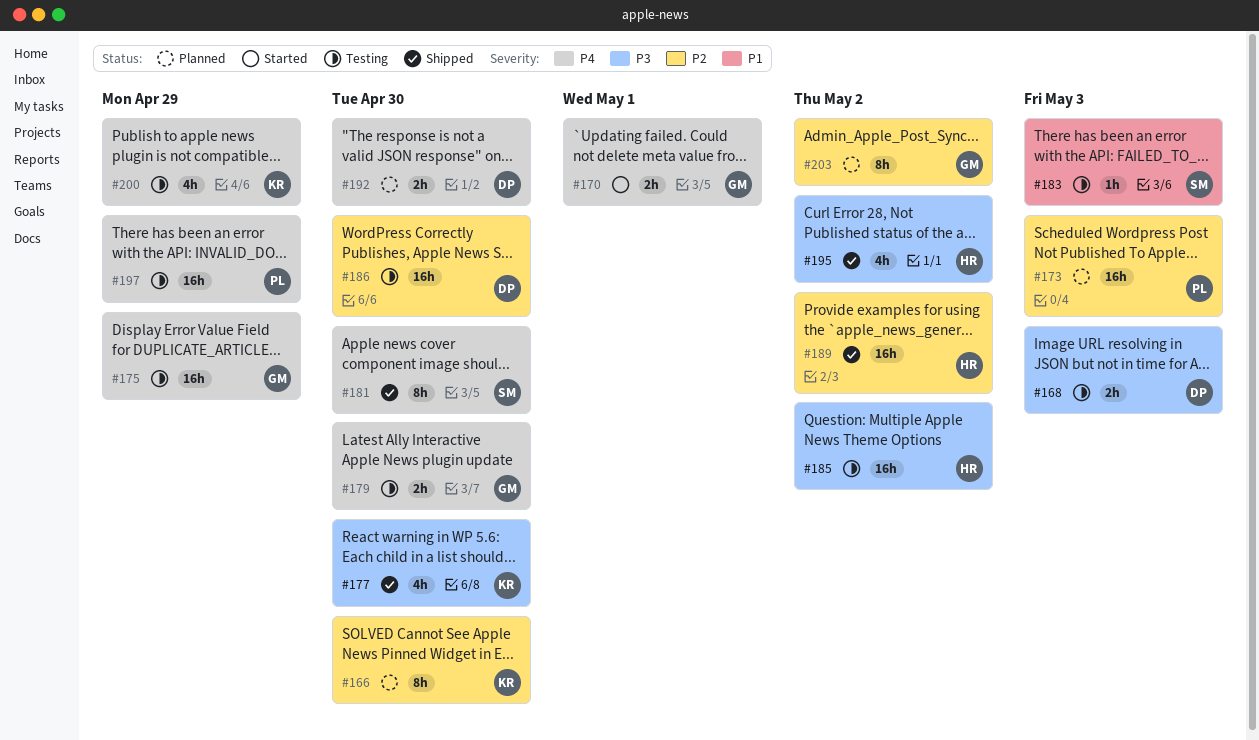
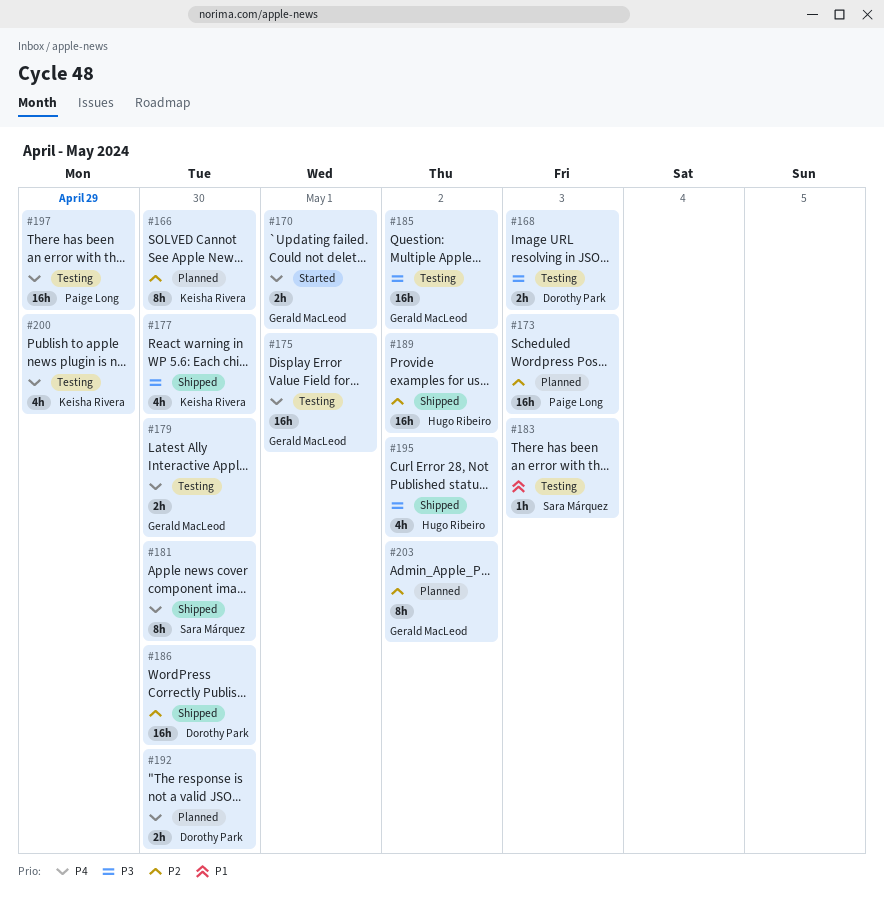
#175, due: Apr 29 -> May 1
#185, owner: Hugo Ribeiro -> Gerald MacLeod
#186, status: Testing -> Shipped

